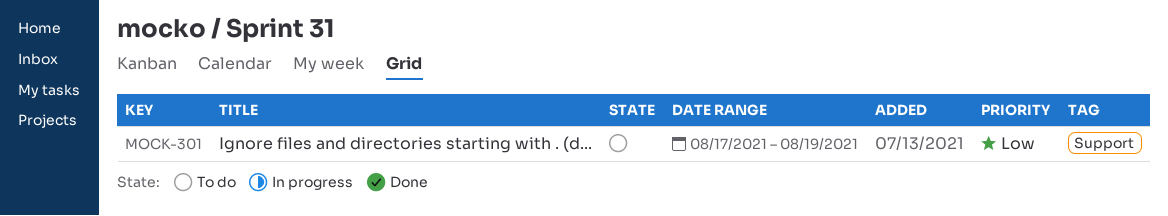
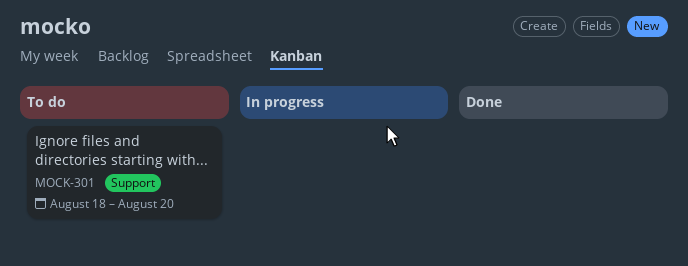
MOCK-301, start: Aug 17 -> Aug 18
MOCK-301, due: Aug 19 -> Aug 20

